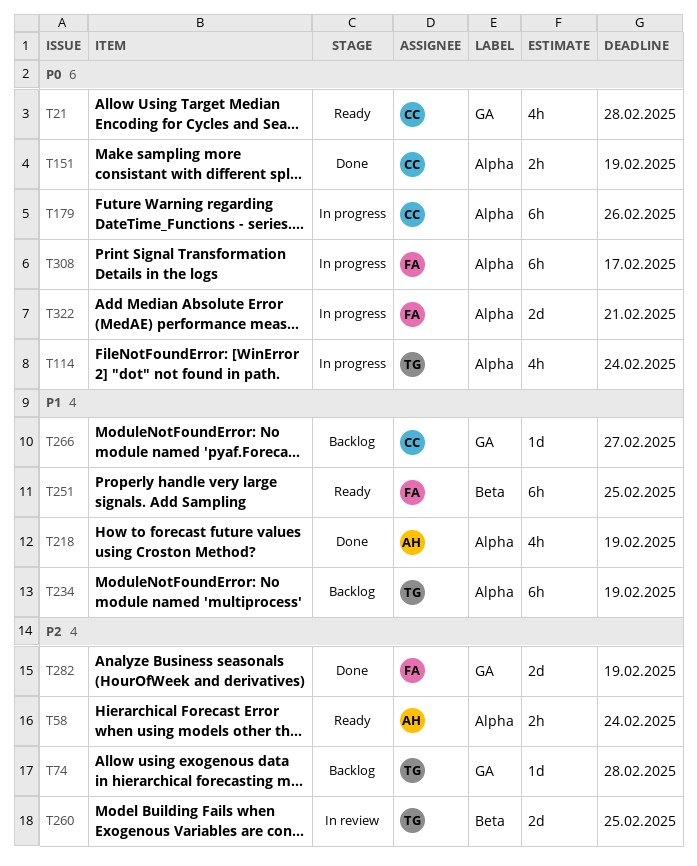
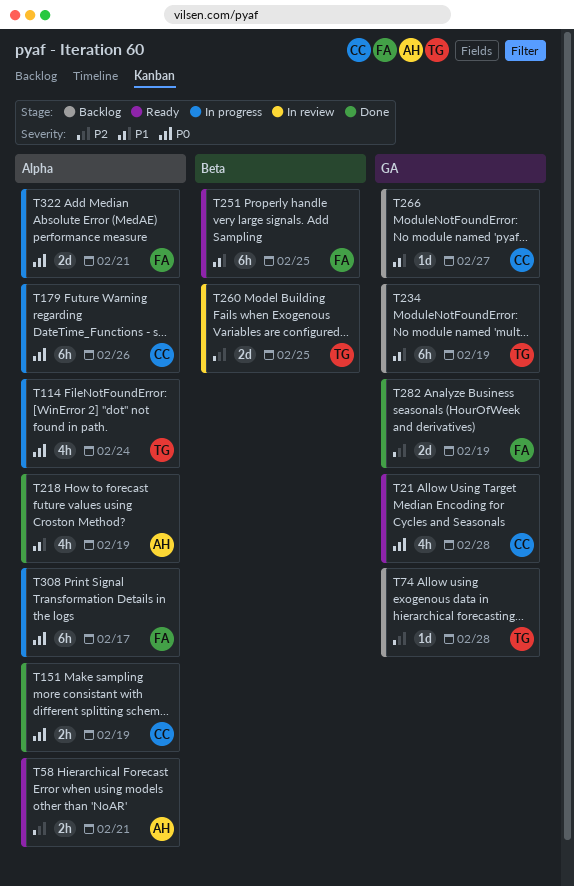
T58, due: Feb 24 -> Feb 21
T234, label: Alpha -> GA

